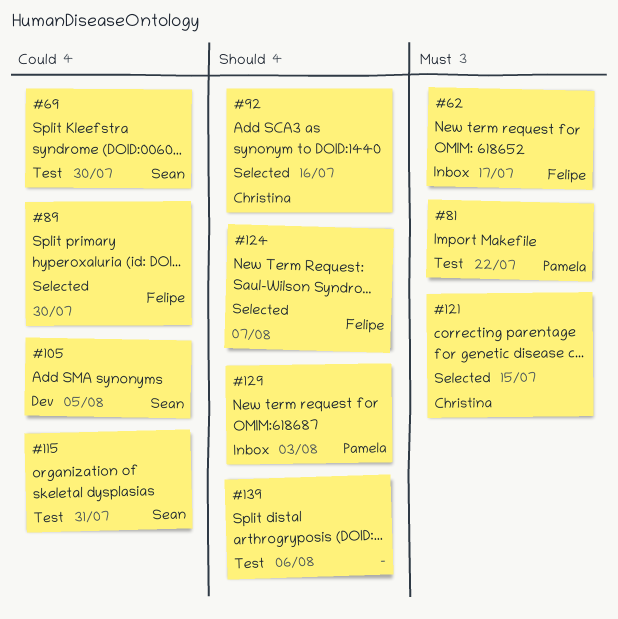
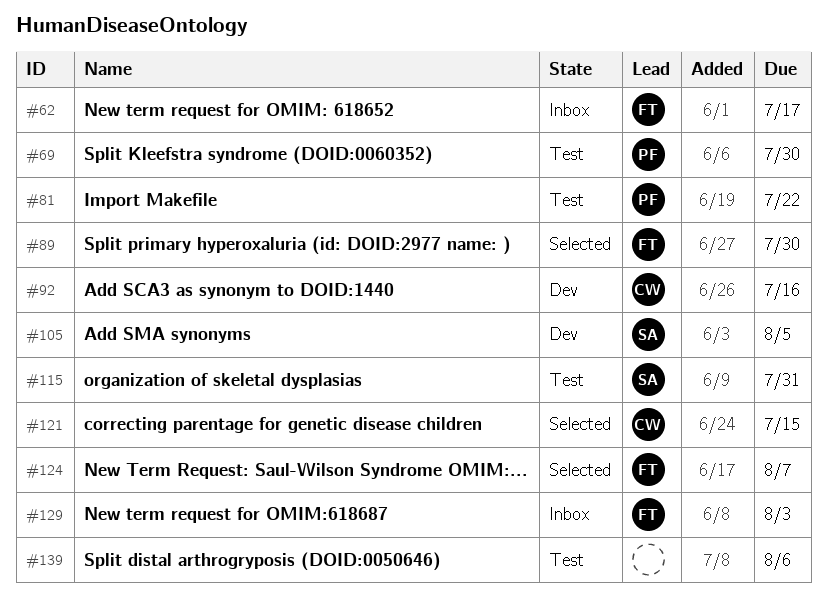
#69, owner: Sean -> Pamela
#92, status: Selected -> Dev
#129, owner: Pamela -> Felipe

